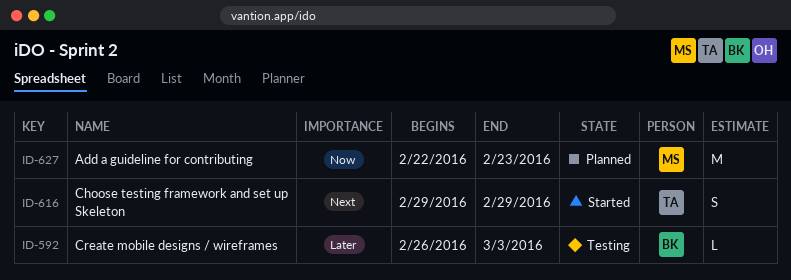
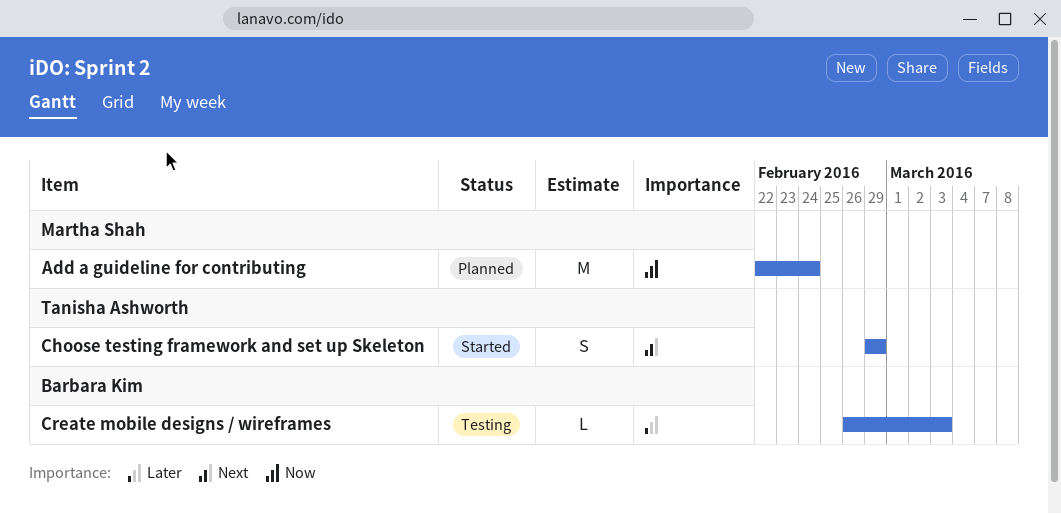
Add a guideline for contributing, due: Feb 23 -> Feb 24

